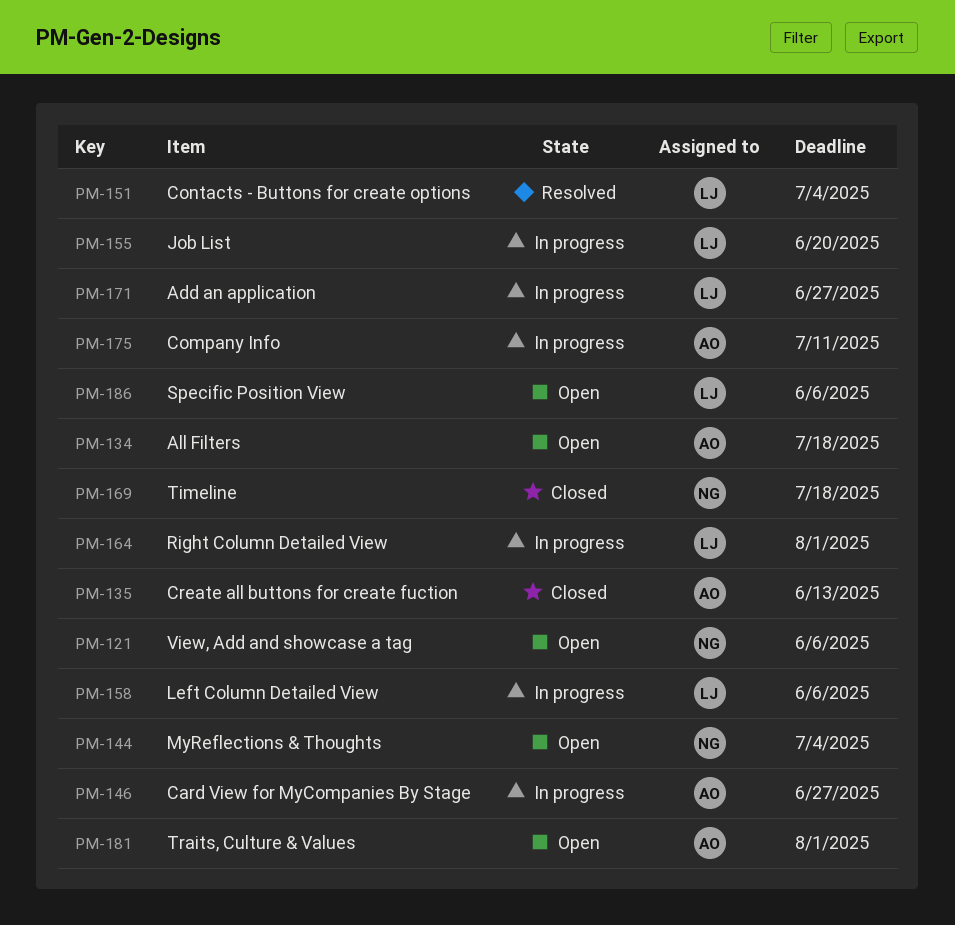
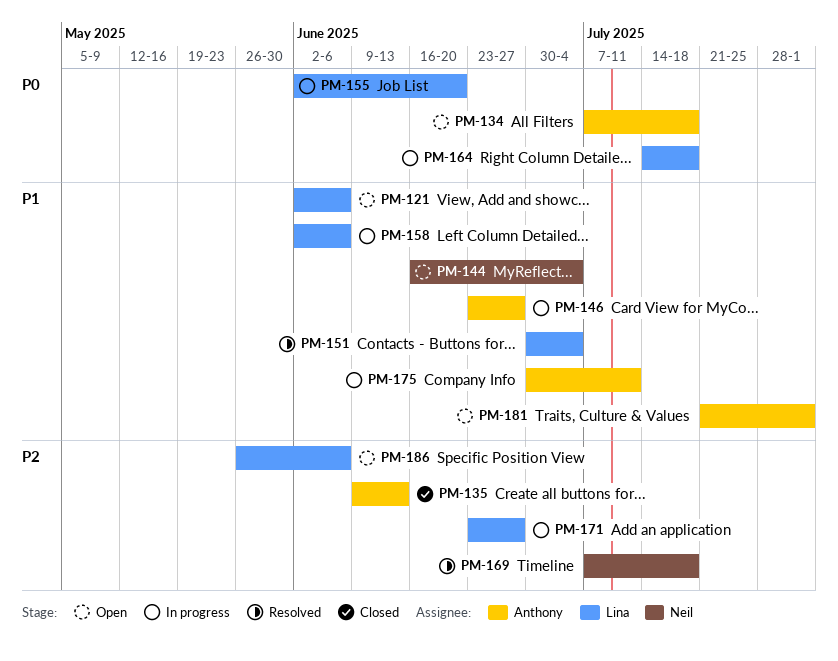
PM-121, owner: Neil -> Lina
PM-164, due: Aug 1 -> Jul 18
PM-169, status: Closed -> Resolved

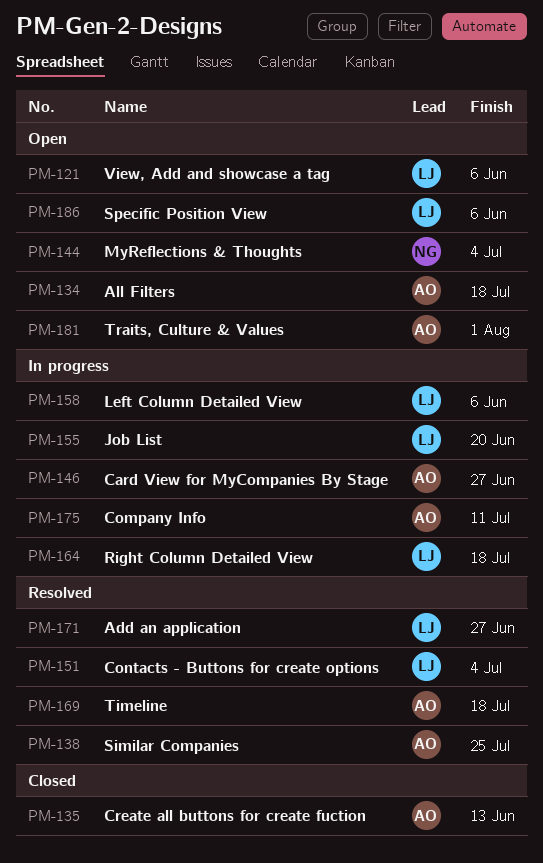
PM-138: none -> present
PM-169, owner: Neil -> Anthony
PM-171, status: In progress -> Resolved

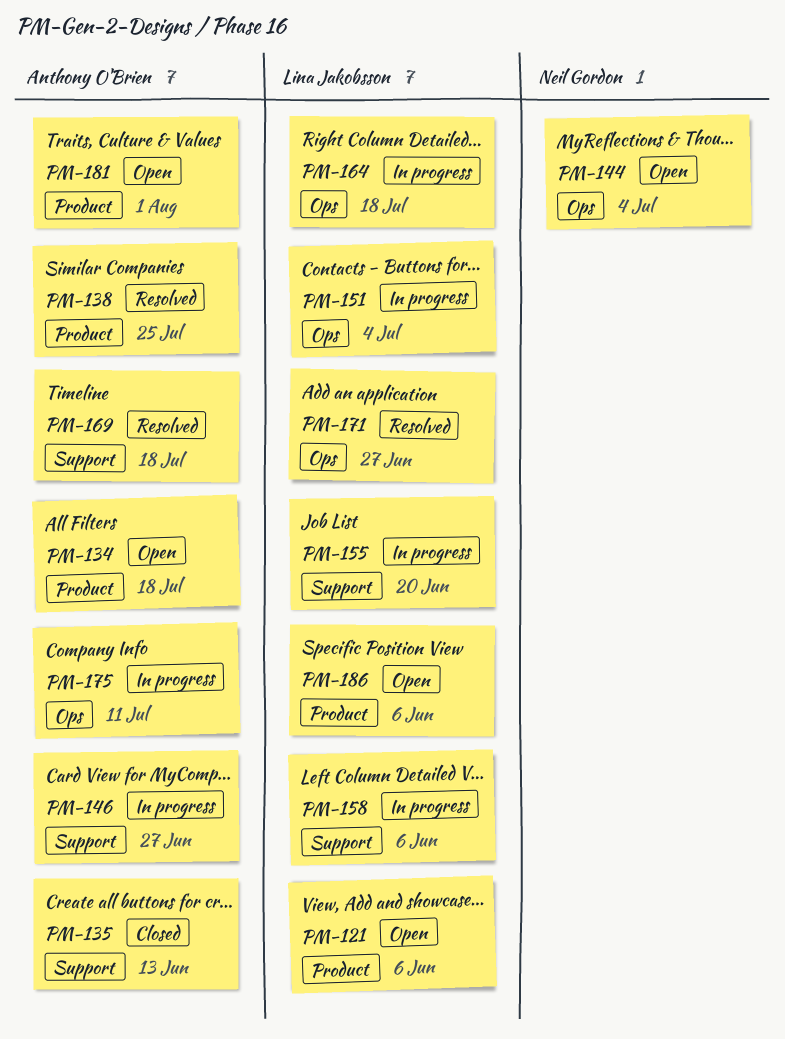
PM-151, status: Resolved -> In progress

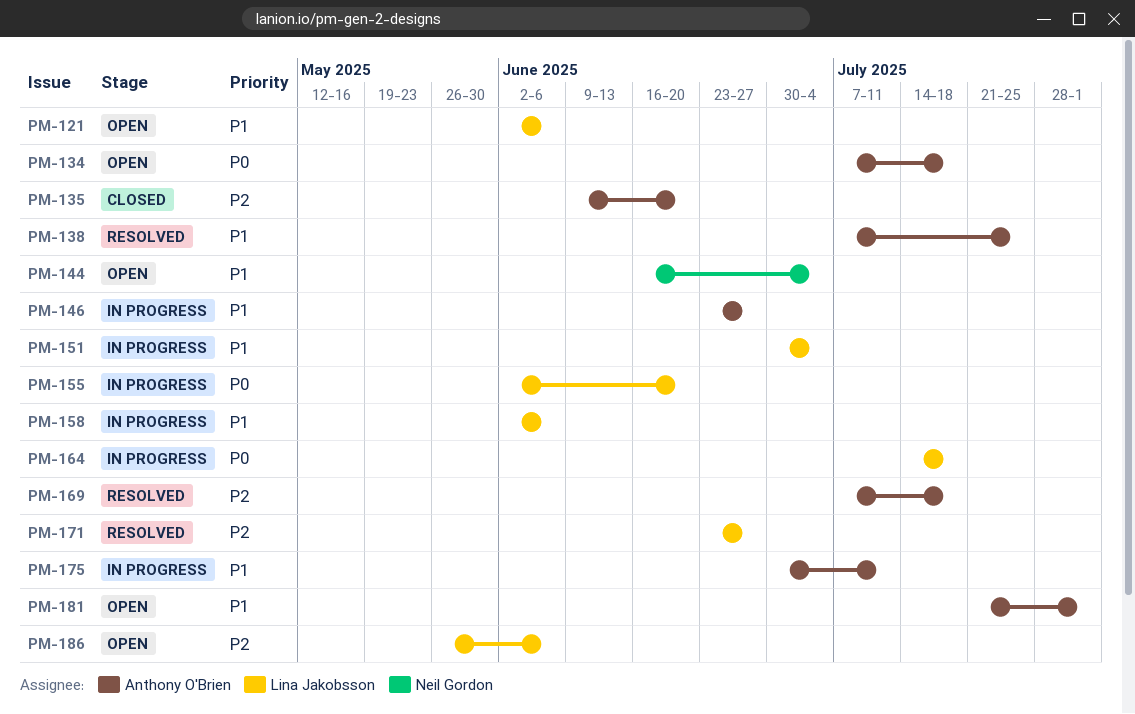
PM-135, due: Jun 13 -> Jun 20

